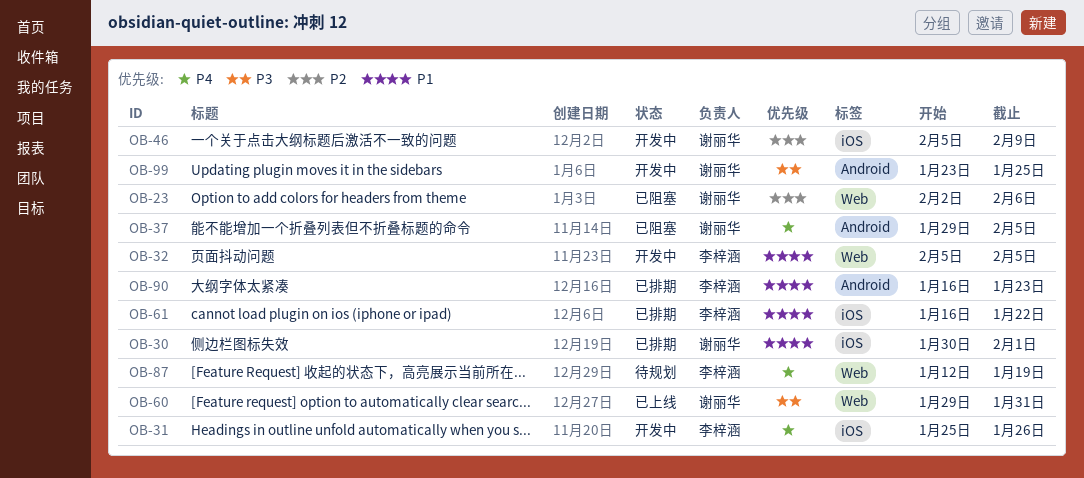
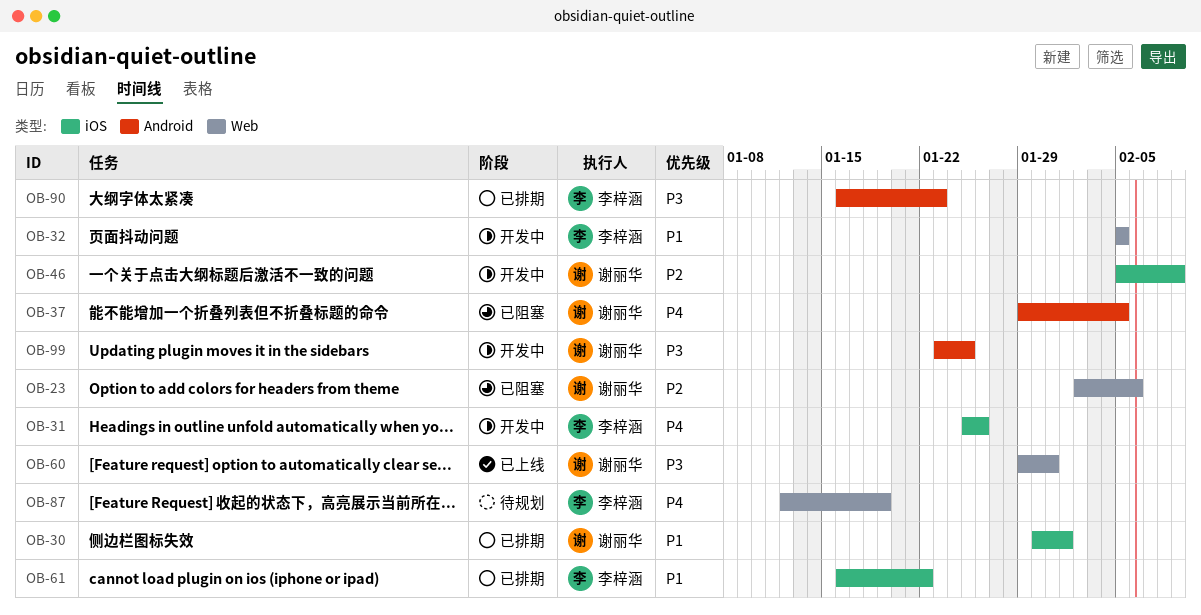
OB-90, priority: P1 -> P3

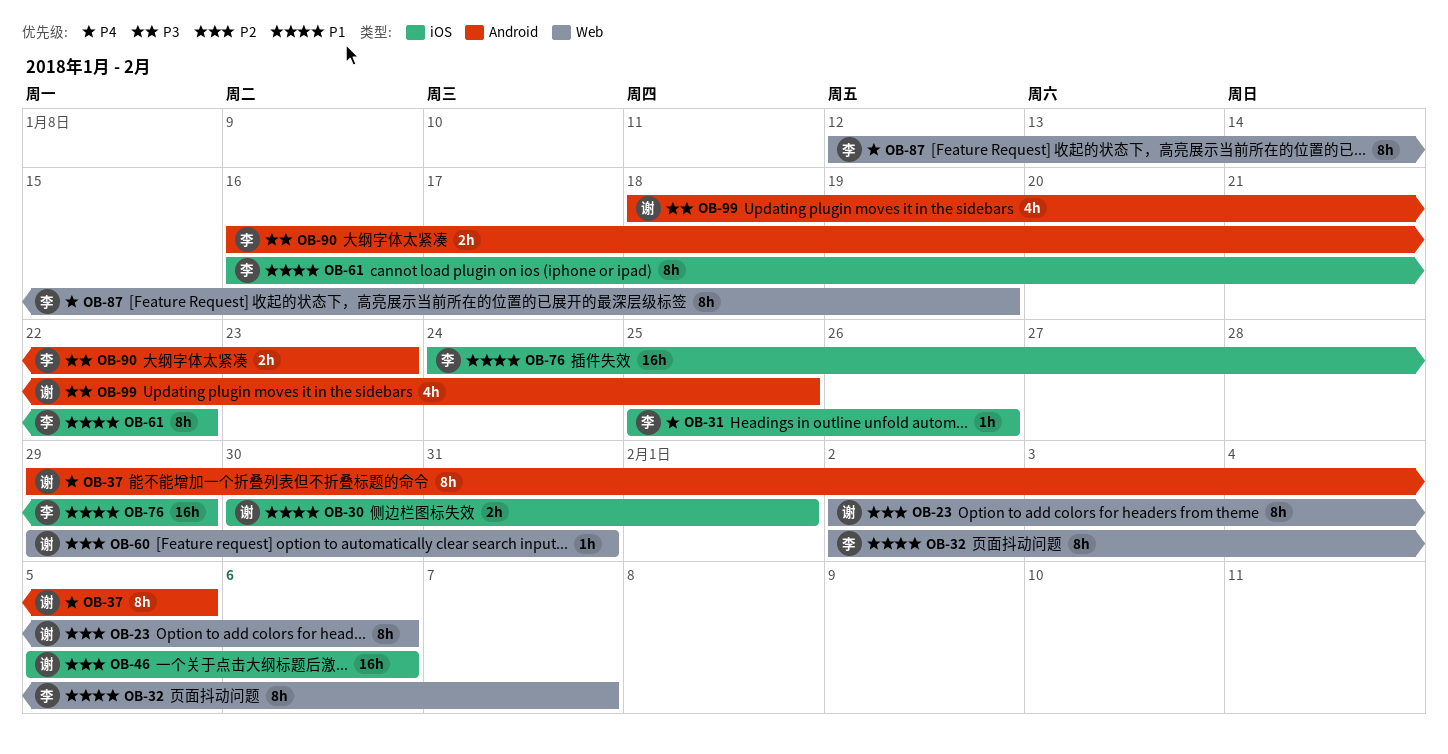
OB-32, start: Feb 5 -> Feb 2
OB-32, due: Feb 5 -> Feb 7
OB-46, due: Feb 9 -> Feb 6
OB-60, priority: P3 -> P2
OB-76: none -> present
OB-99, start: Jan 23 -> Jan 18

